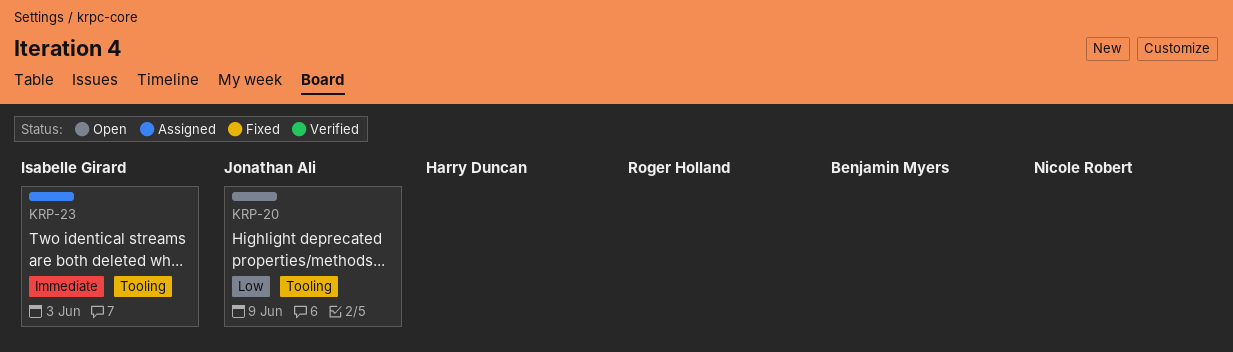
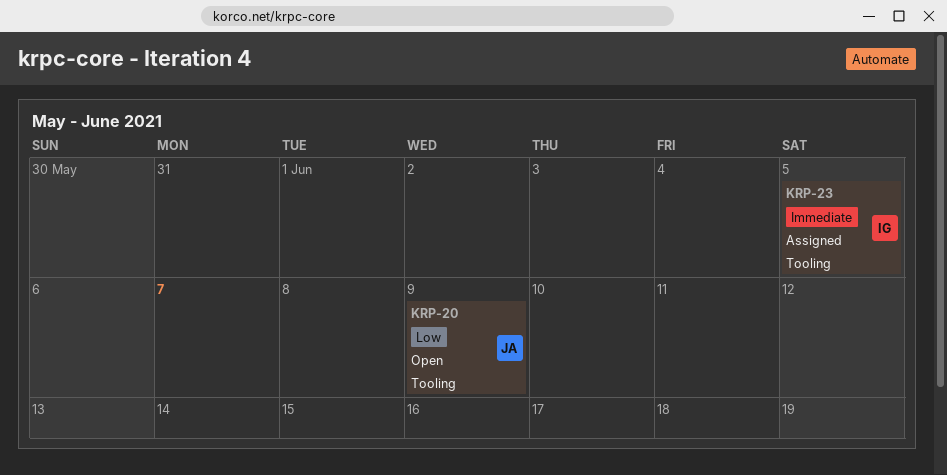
KRP-23, due: Jun 3 -> Jun 5

